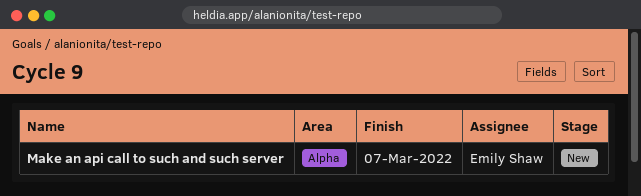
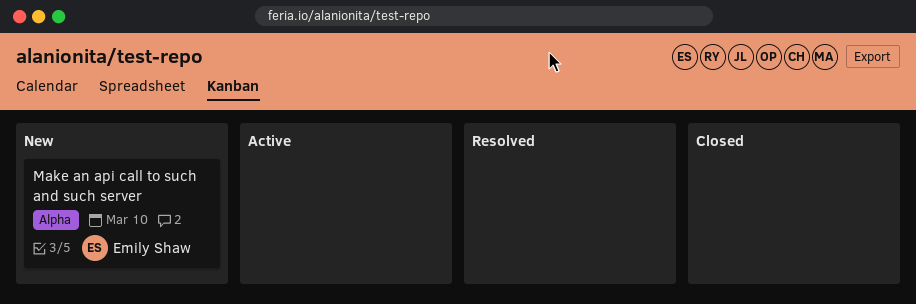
Make an api call to such and such server, due: Mar 7 -> Mar 10

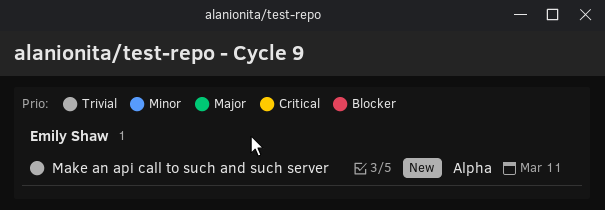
Make an api call to such and such server, due: Mar 10 -> Mar 11

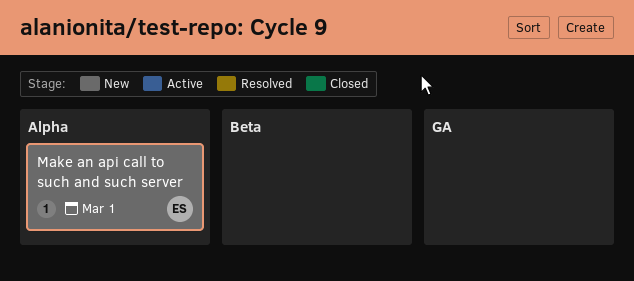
Make an api call to such and such server, due: Mar 11 -> Mar 1

